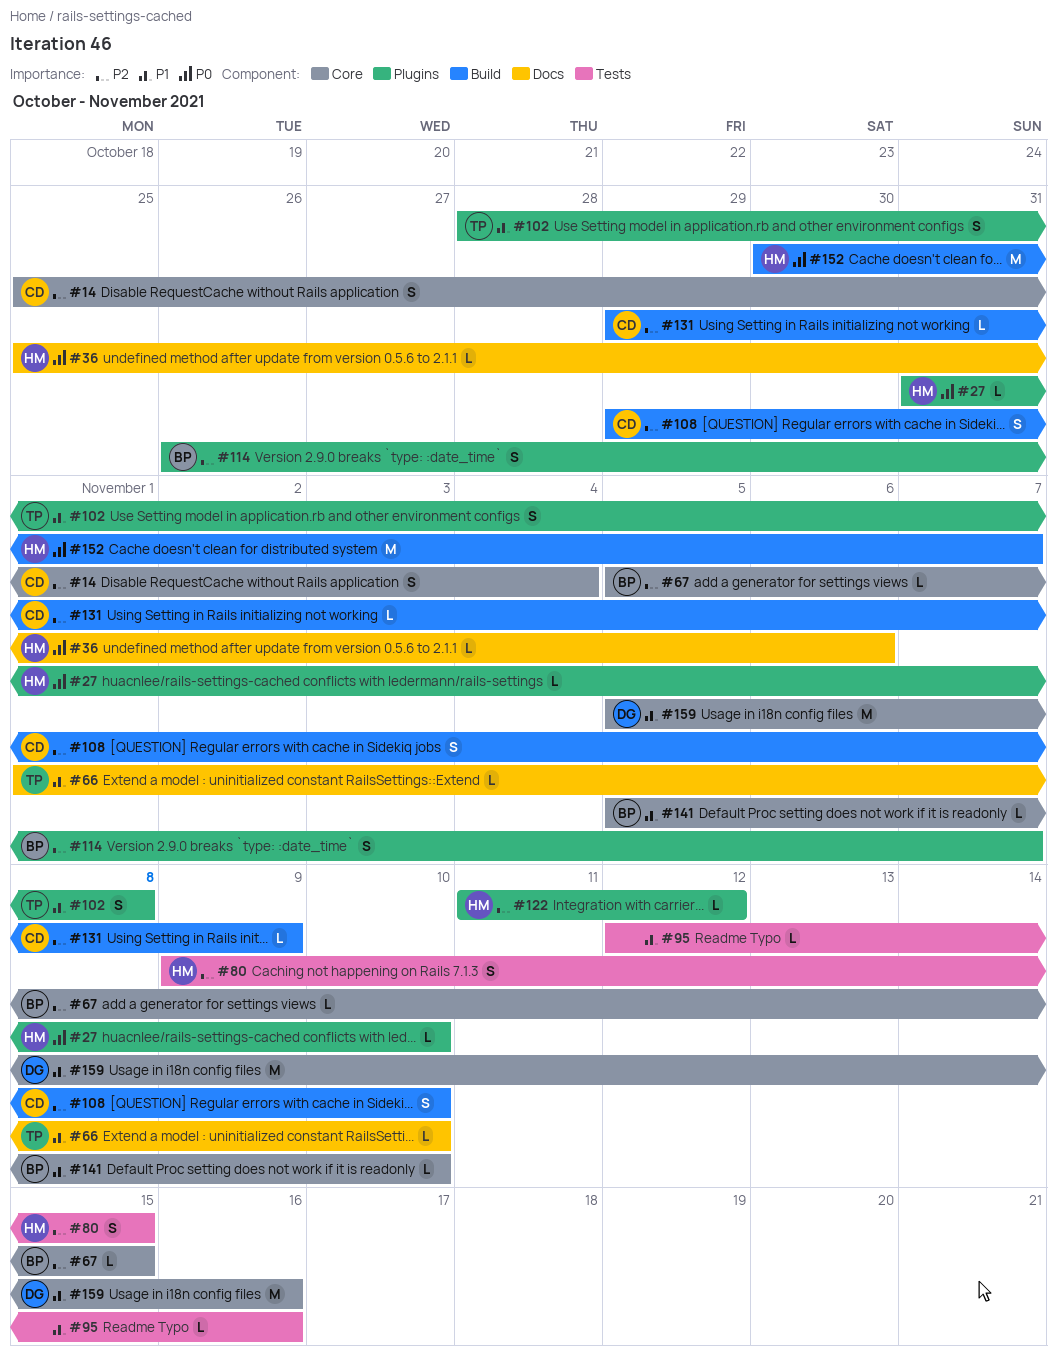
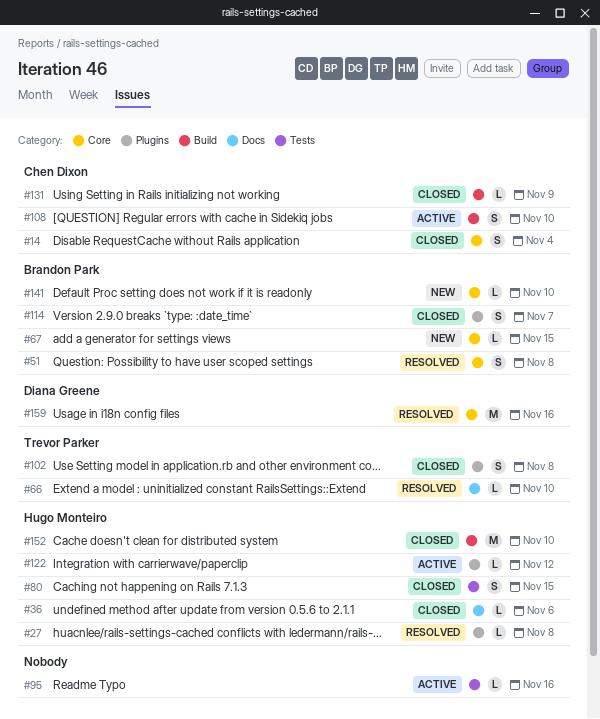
#27, due: Nov 10 -> Nov 8
#51: none -> present
#152, due: Nov 7 -> Nov 10

